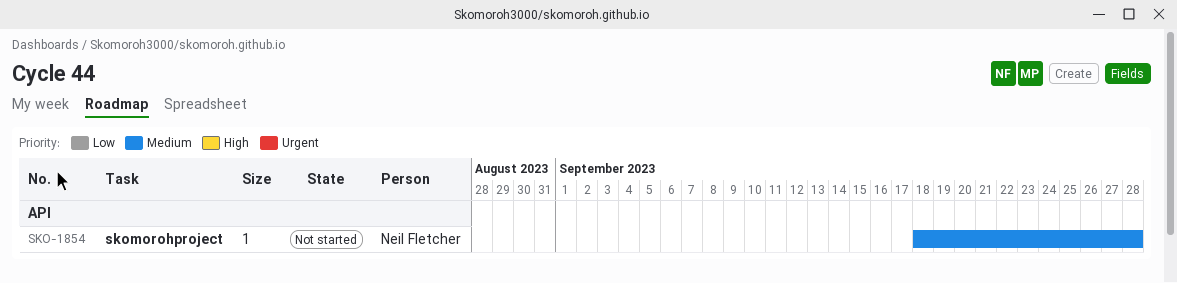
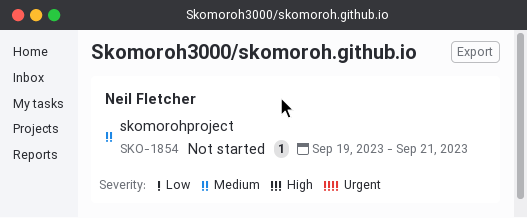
SKO-1854, start: Sep 18 -> Sep 19
SKO-1854, due: Sep 28 -> Sep 21

